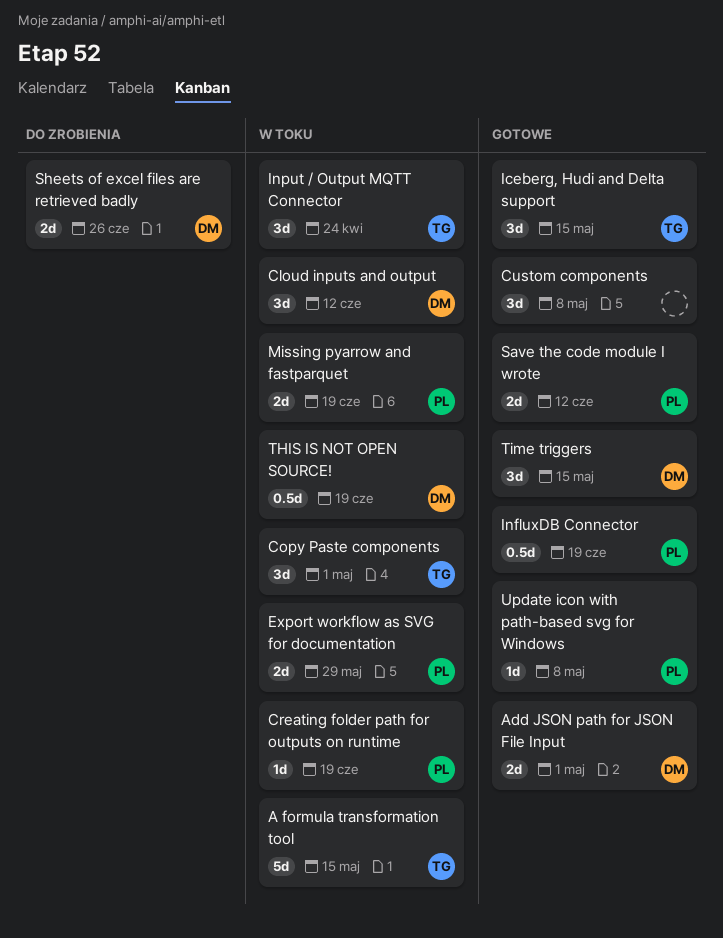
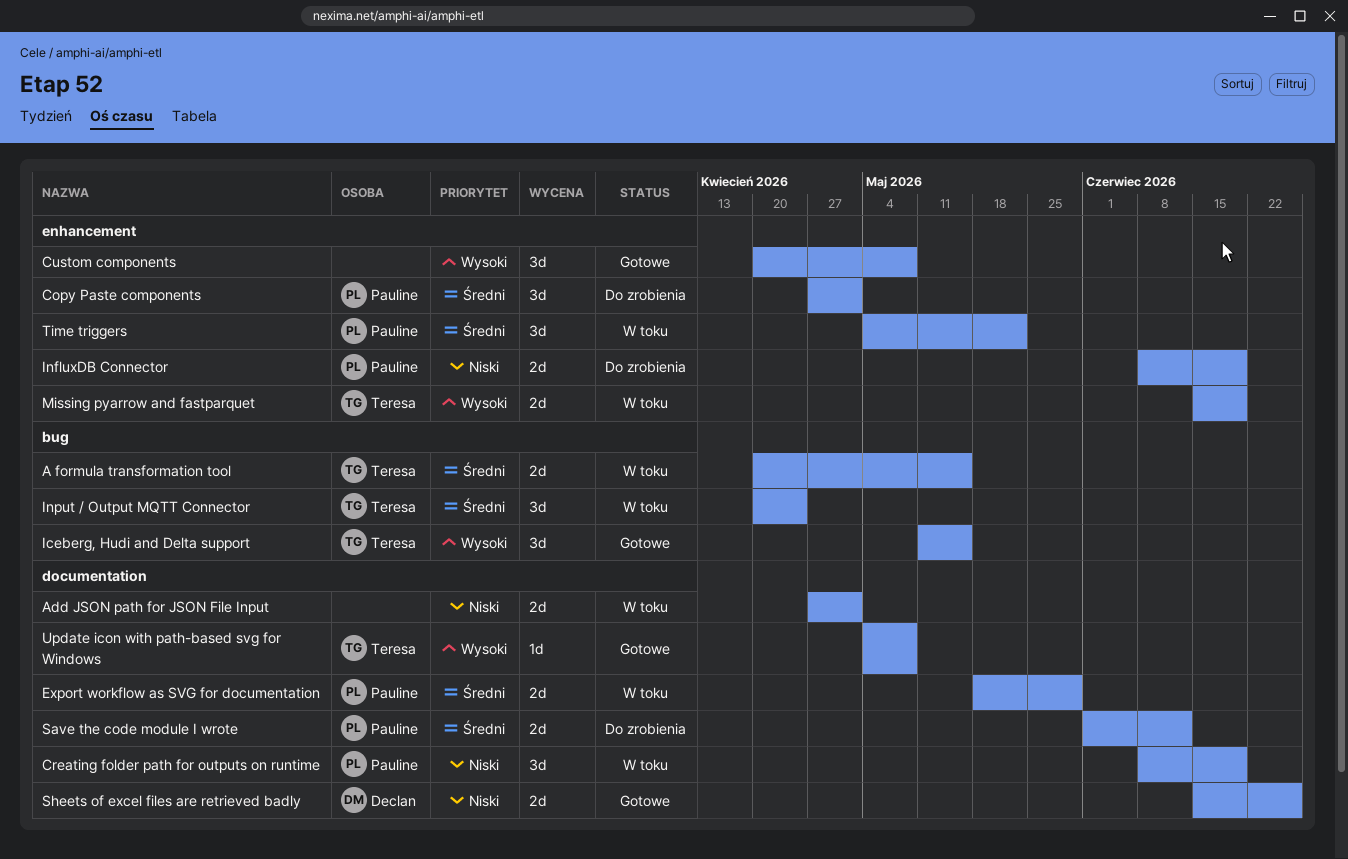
A formula transformation tool, estimate: 5d -> 2d
Add JSON path for JSON File Input, status: Gotowe -> W toku
Add JSON path for JSON File Input, owner: Declan -> none
Cloud inputs and output: present -> none
Copy Paste components, status: W toku -> Do zrobienia
Copy Paste components, owner: Teresa -> Pauline
Creating folder path for outputs on runtime, estimate: 1d -> 3d
InfluxDB Connector, status: Gotowe -> Do zrobienia
InfluxDB Connector, estimate: 0.5d -> 2d
Missing pyarrow and fastparquet, owner: Pauline -> Teresa
Save the code module I wrote, status: Gotowe -> Do zrobienia
Sheets of excel files are retrieved badly, status: Do zrobienia -> Gotowe
THIS IS NOT OPEN SOURCE!: present -> none
Time triggers, status: Gotowe -> W toku
Time triggers, owner: Declan -> Pauline
Time triggers, due: May 15 -> May 22
Update icon with path-based svg for Windows, owner: Pauline -> Teresa

